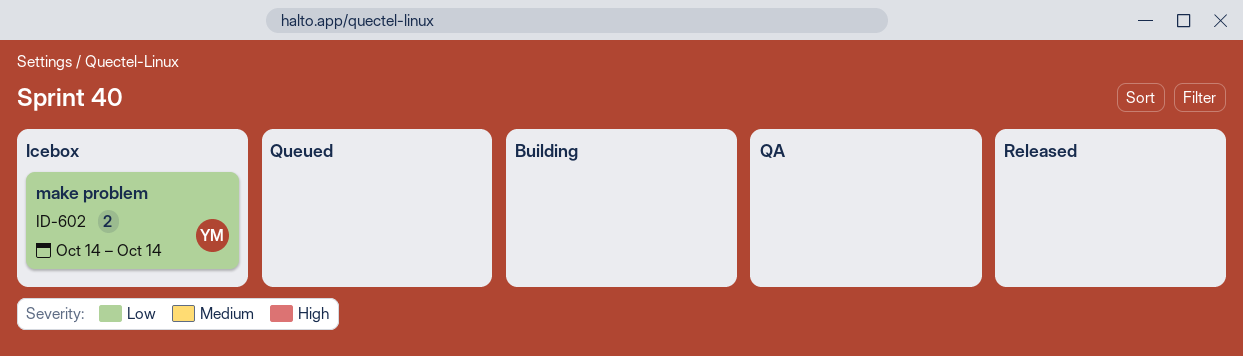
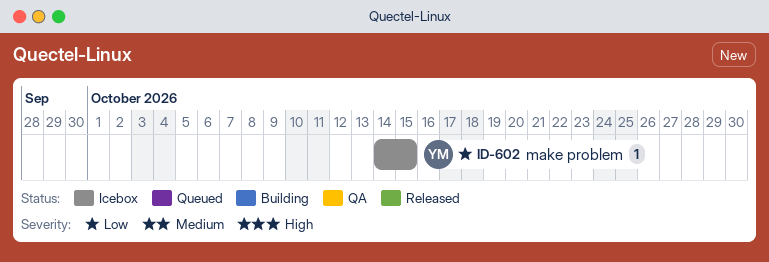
ID-602, estimate: 2 -> 1
ID-602, due: Oct 14 -> Oct 15

